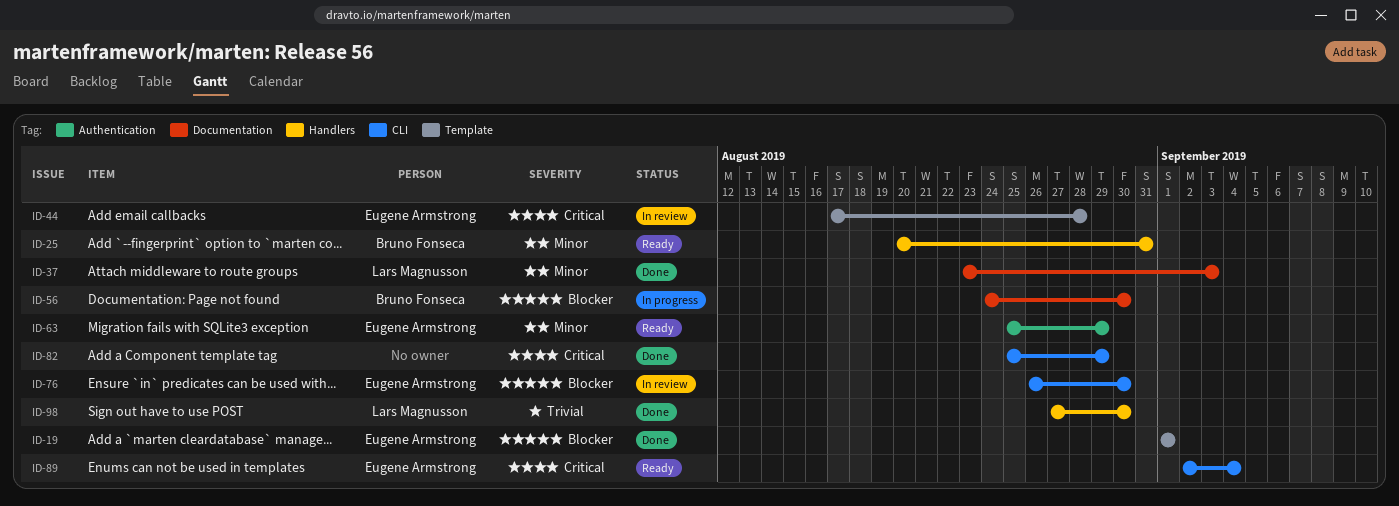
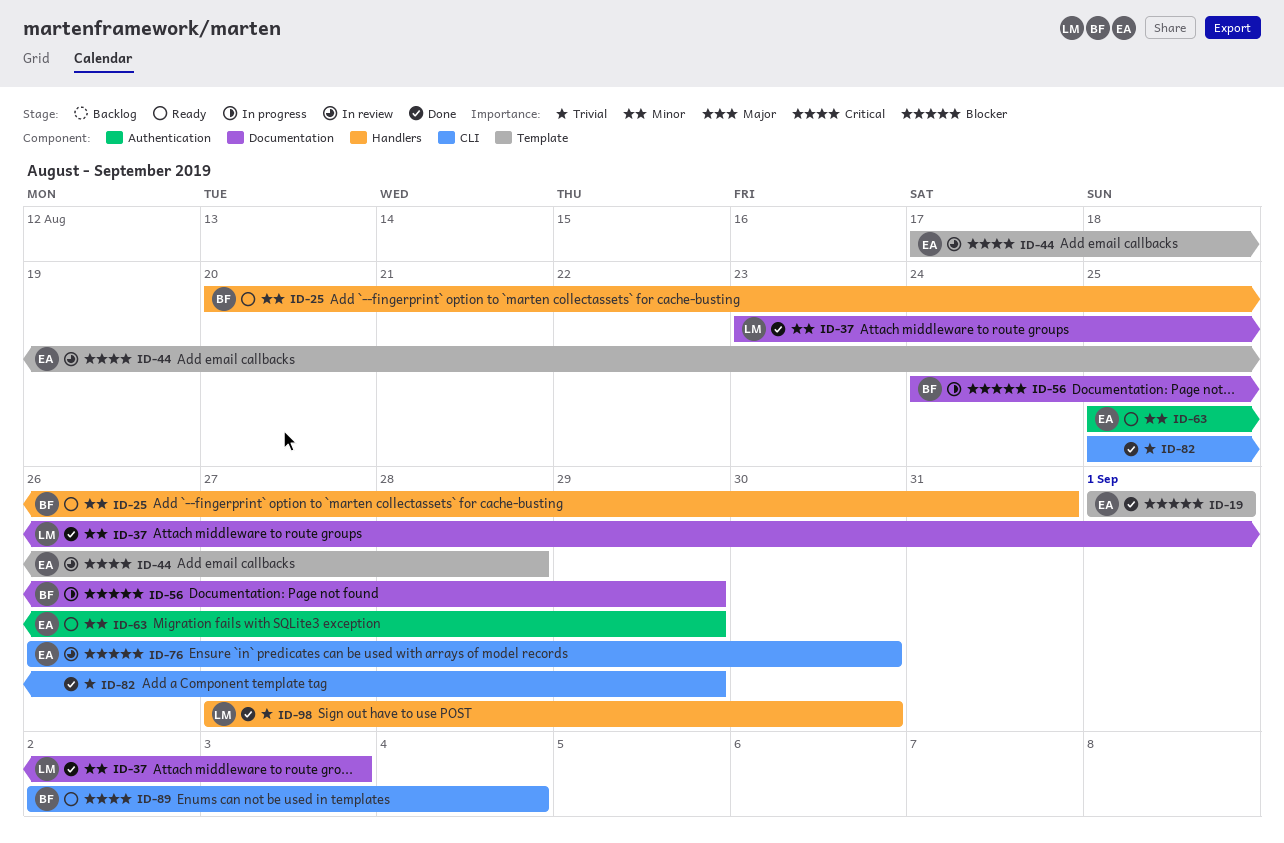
ID-56, due: Aug 30 -> Aug 29
ID-82, priority: Critical -> Trivial
ID-89, owner: Eugene Armstrong -> Bruno Fonseca

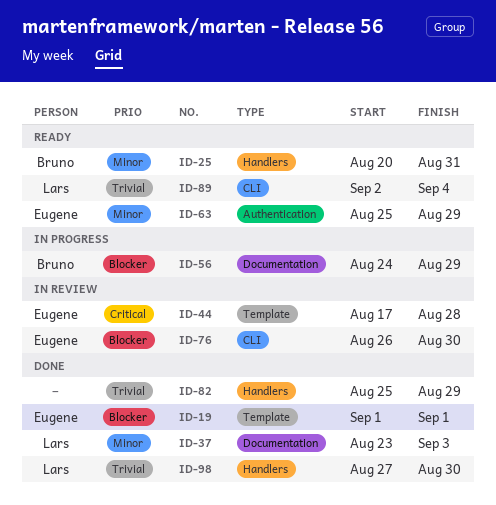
ID-82, label: CLI -> Handlers
ID-89, owner: Bruno -> Lars
ID-89, priority: Critical -> Trivial

